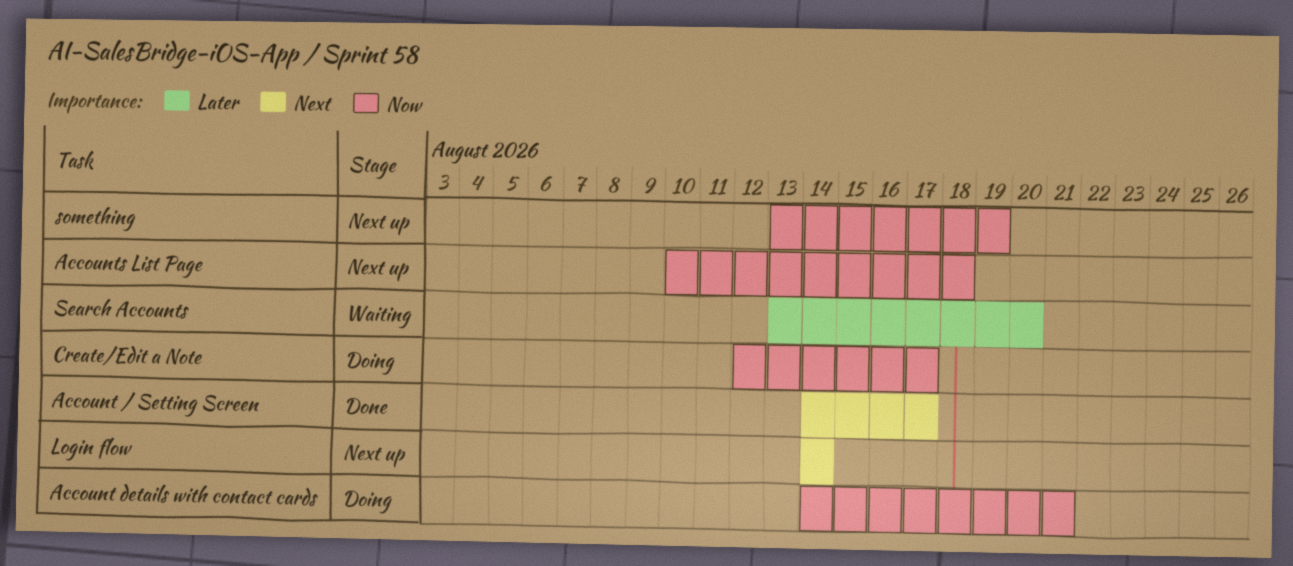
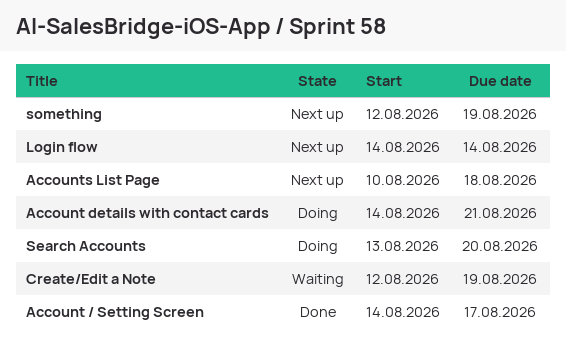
Create/Edit a Note, status: Doing -> Waiting
Create/Edit a Note, due: Aug 17 -> Aug 19
Search Accounts, status: Waiting -> Doing
something, start: Aug 13 -> Aug 12

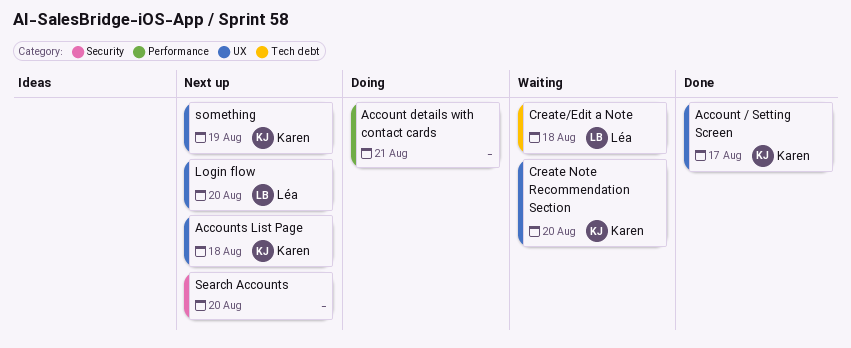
Create Note Recommendation Section: none -> present
Create/Edit a Note, due: Aug 19 -> Aug 18
Login flow, due: Aug 14 -> Aug 20
Search Accounts, status: Doing -> Next up

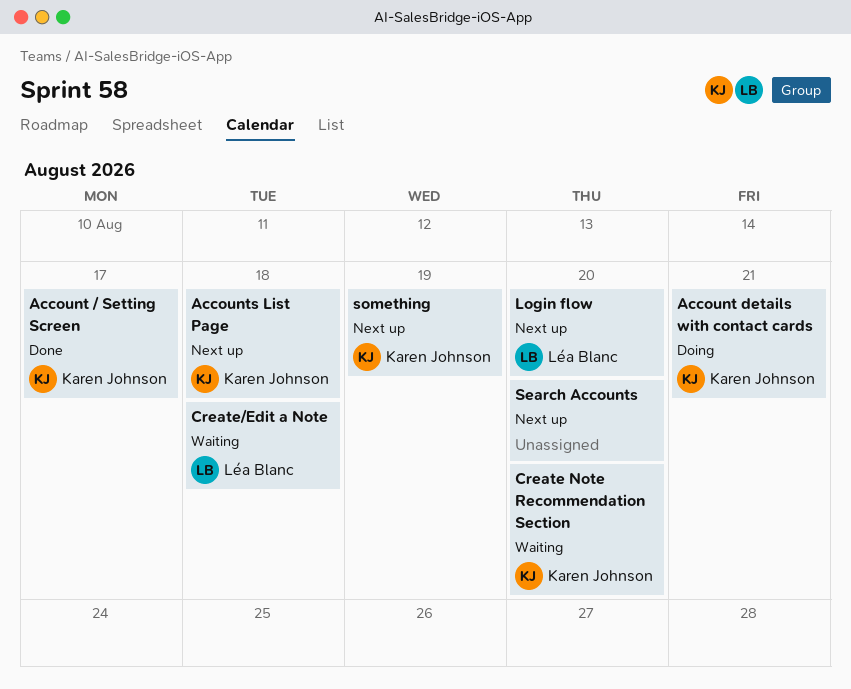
Account details with contact cards, owner: none -> Karen Johnson

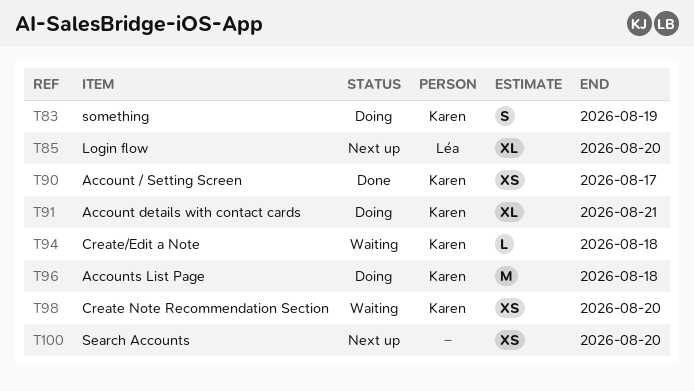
Accounts List Page, status: Next up -> Doing
Create/Edit a Note, owner: Léa Blanc -> Karen Johnson
something, status: Next up -> Doing

